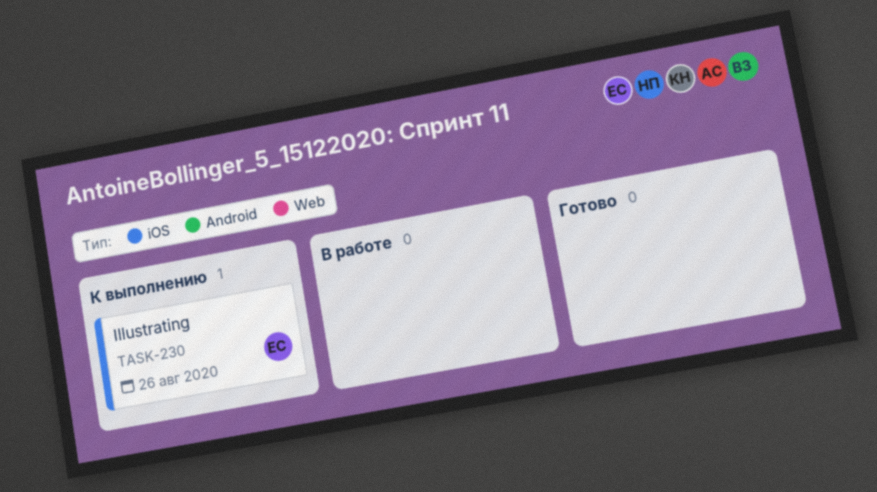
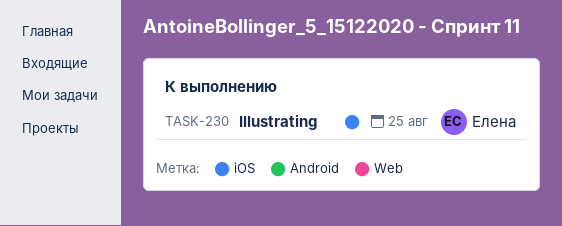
TASK-230, due: Aug 26 -> Aug 25

